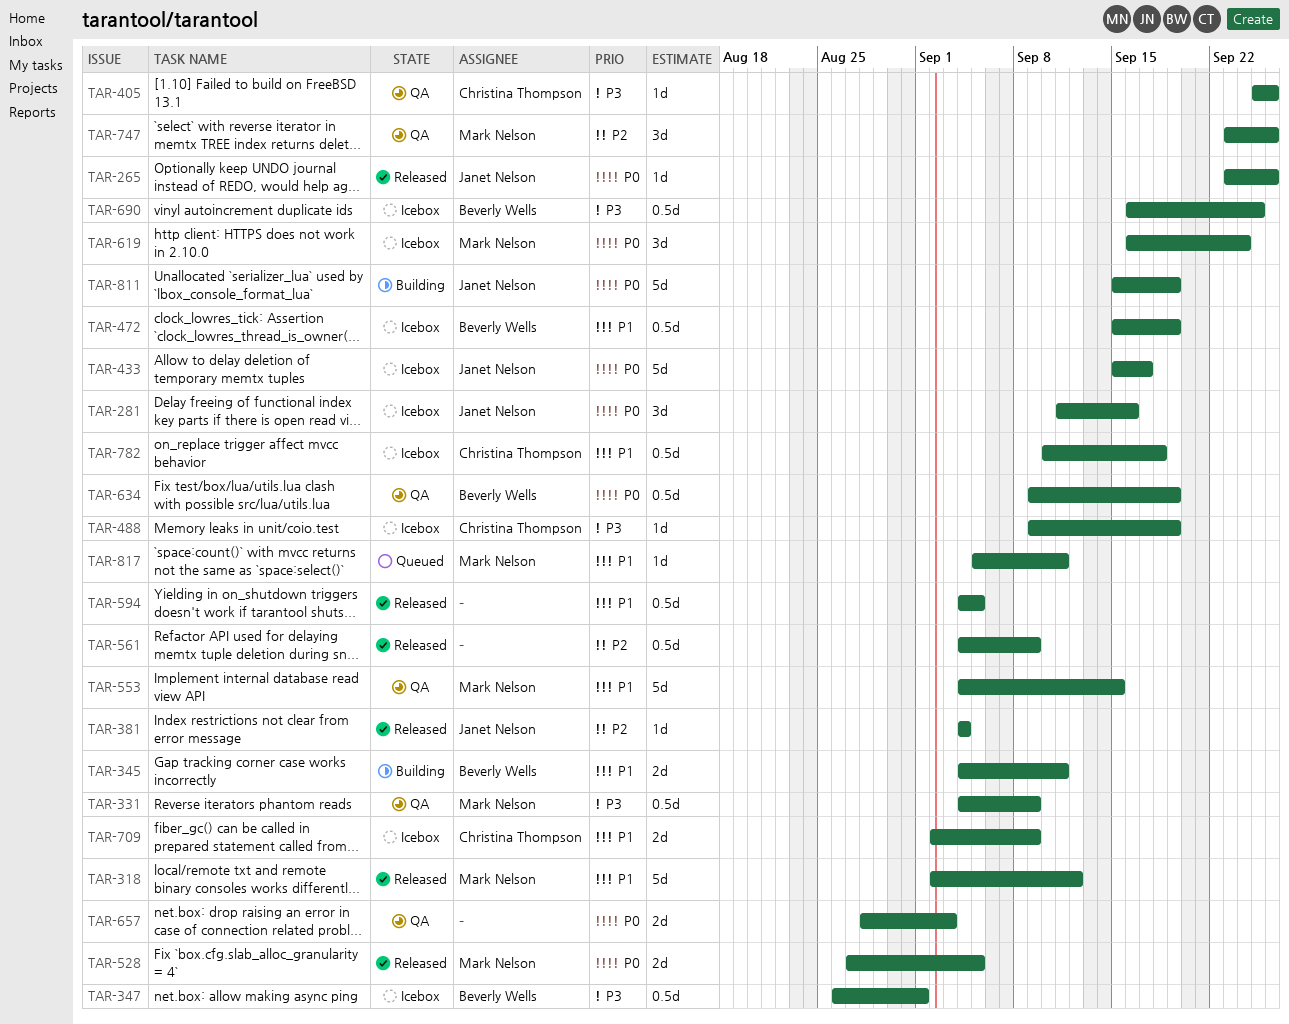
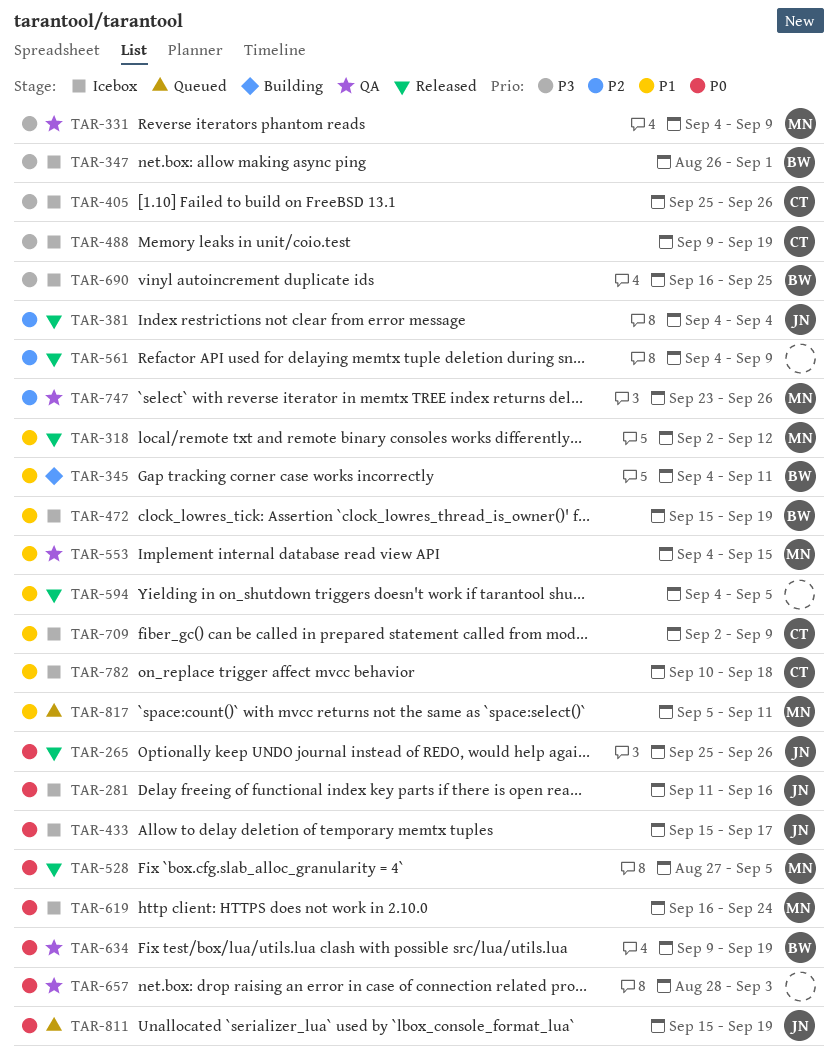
TAR-265, start: Sep 23 -> Sep 25
TAR-405, status: QA -> Icebox
TAR-811, status: Building -> Queued

